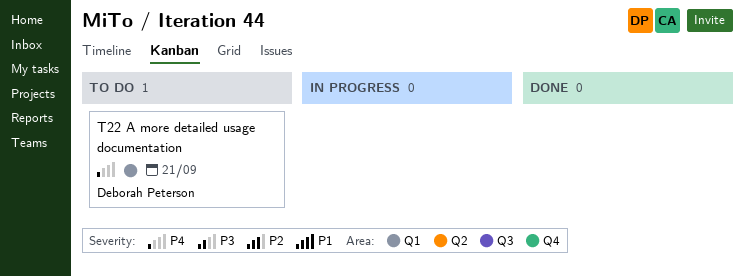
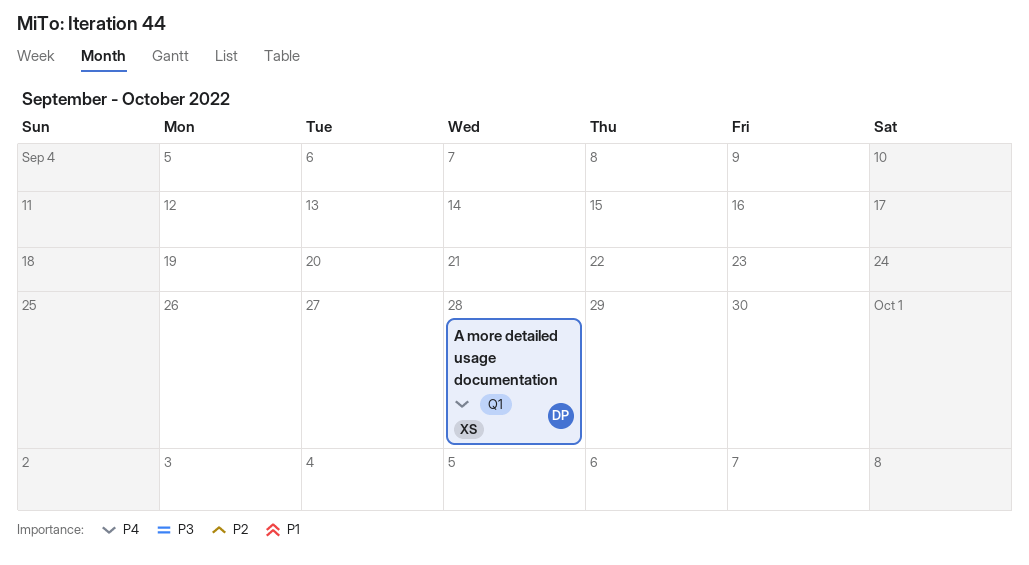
A more detailed usage documentation, due: Sep 21 -> Sep 28

